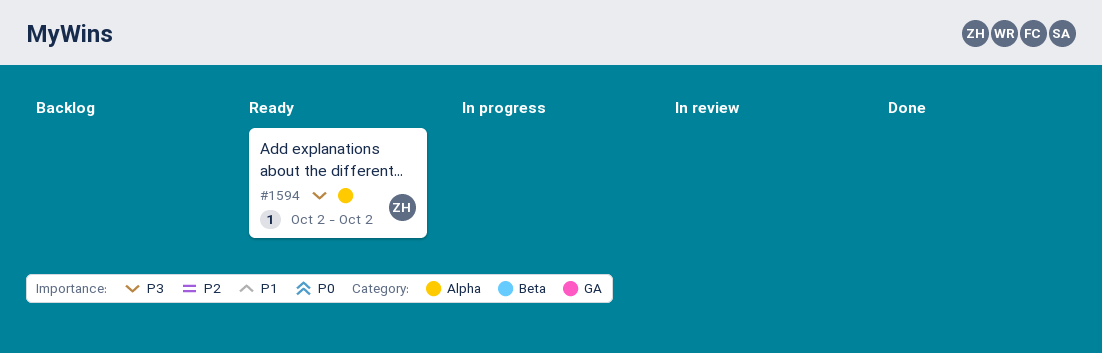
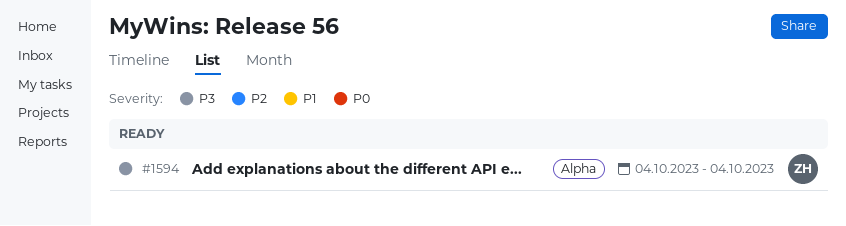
#1594, start: Oct 2 -> Oct 4
#1594, due: Oct 2 -> Oct 4

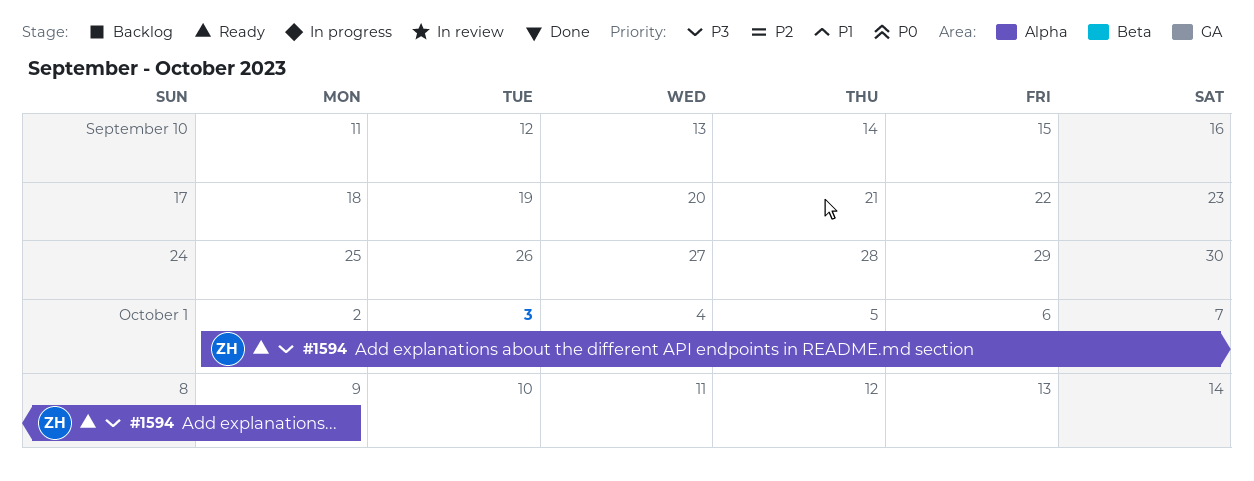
#1594, start: Oct 4 -> Oct 2
#1594, due: Oct 4 -> Oct 9

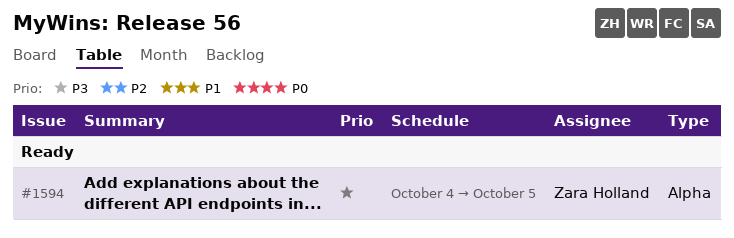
#1594, start: Oct 2 -> Oct 4
#1594, due: Oct 9 -> Oct 5

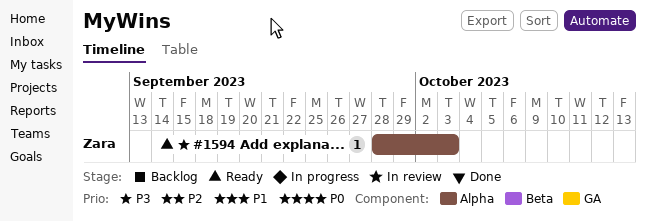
#1594, start: Oct 4 -> Sep 28
#1594, due: Oct 5 -> Oct 3

